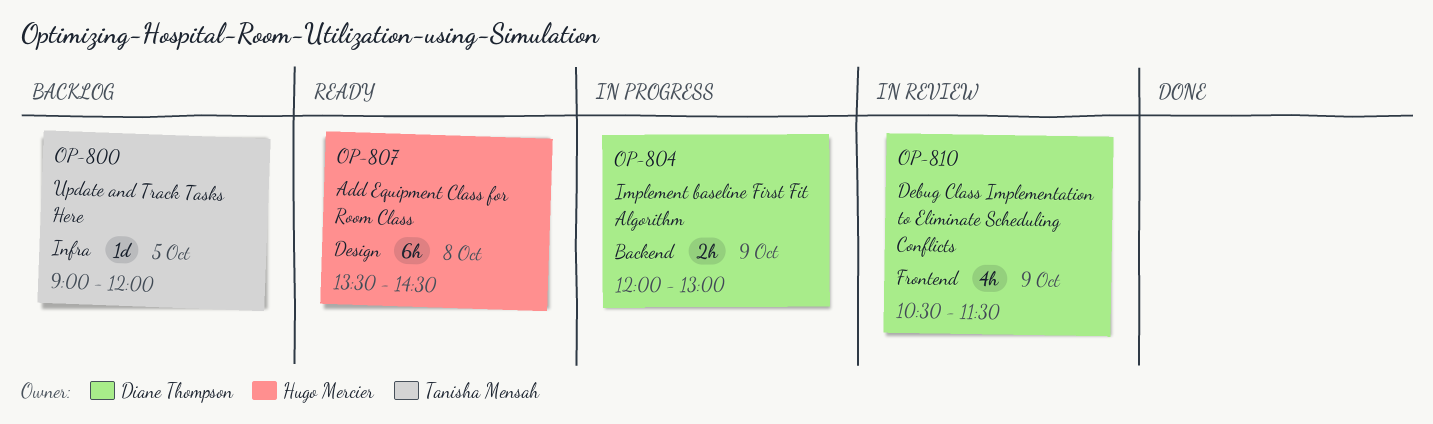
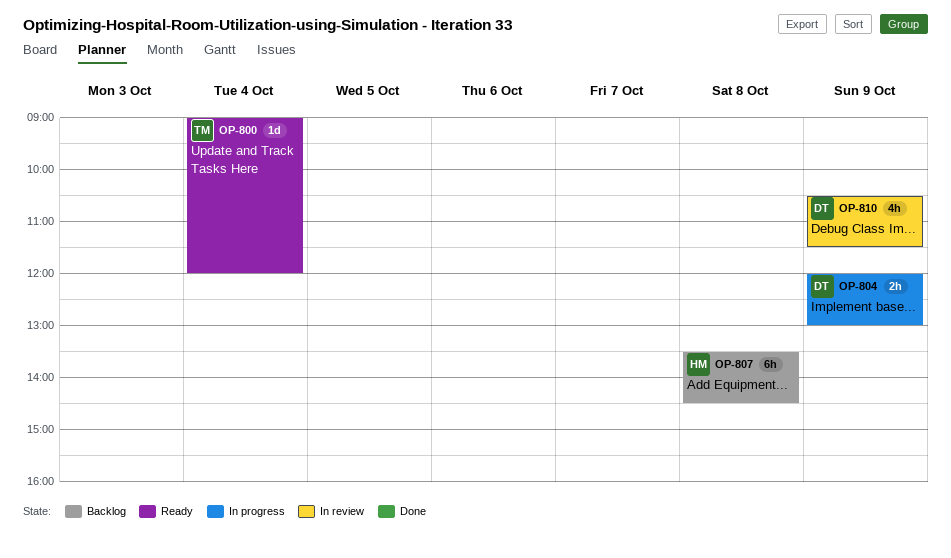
OP-800, status: Backlog -> Ready
OP-800, day: Oct 5 -> Oct 4
OP-807, status: Ready -> Backlog

